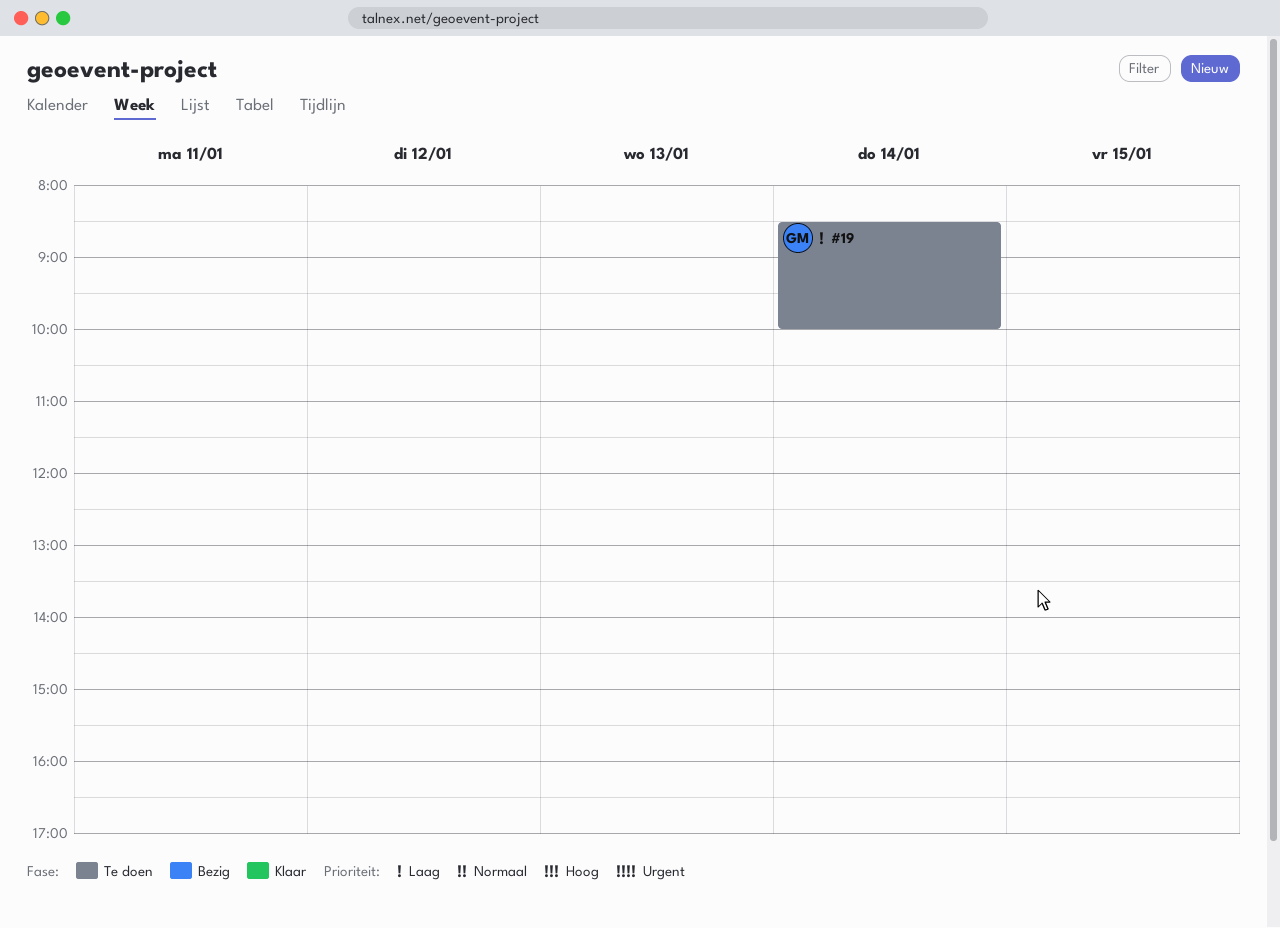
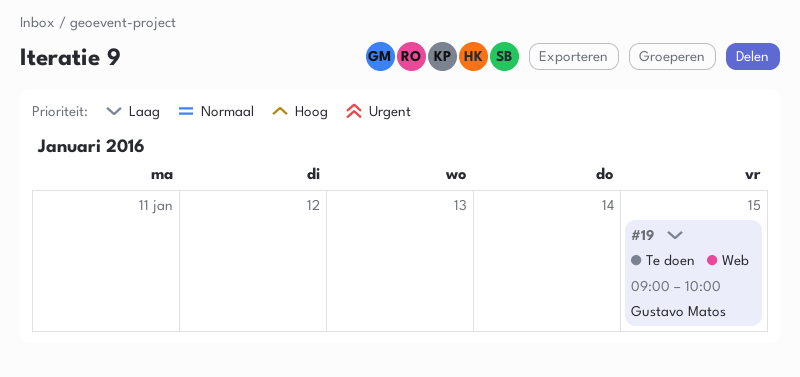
#19, day: Jan 14 -> Jan 15
#19, begins: 08:30 -> 09:00

